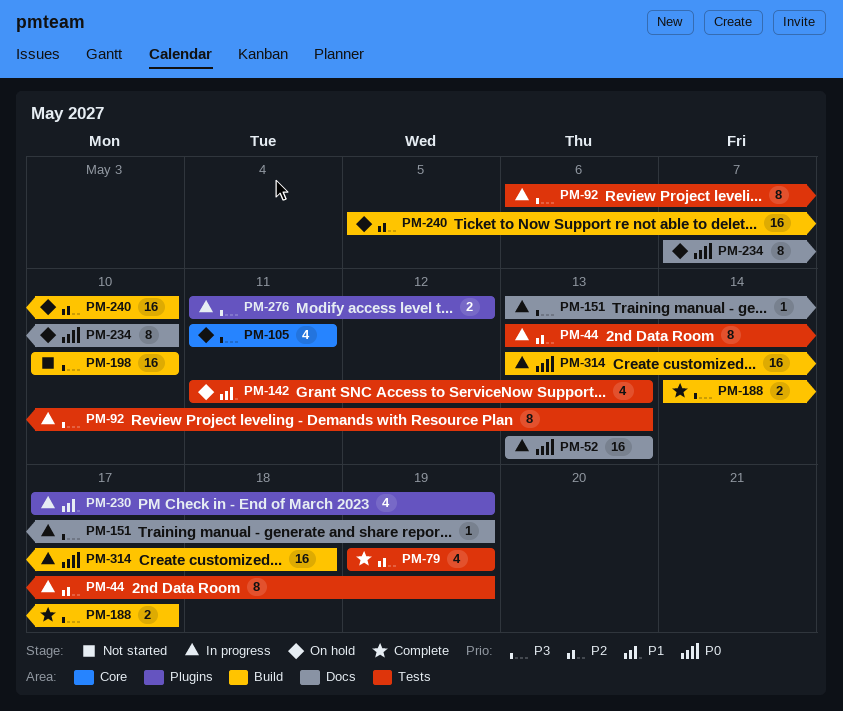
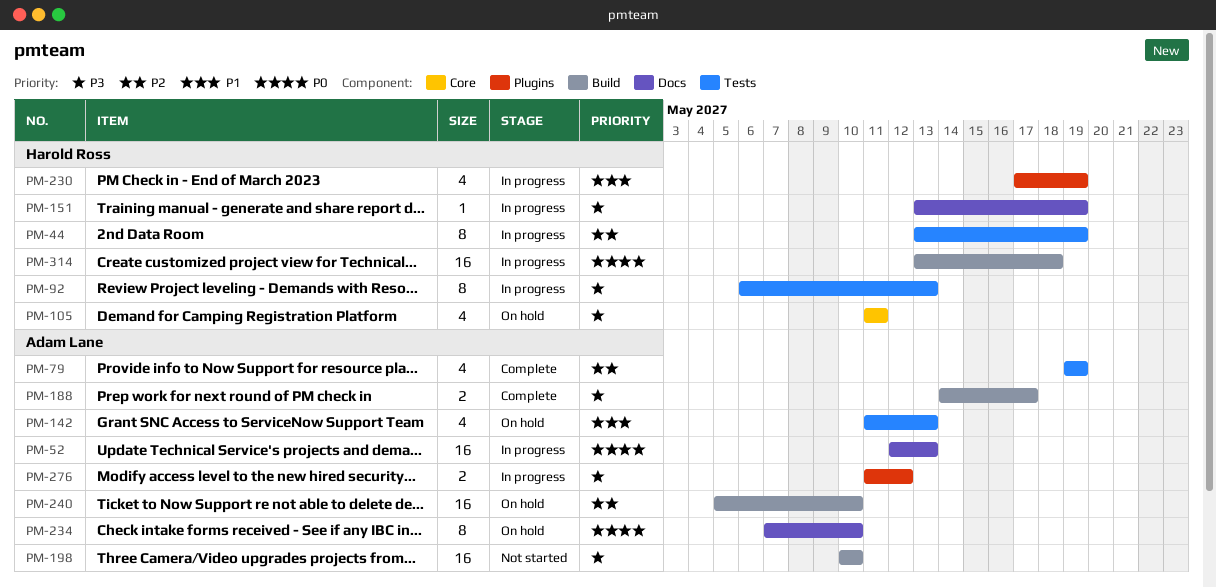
PM-52, start: May 13 -> May 12

